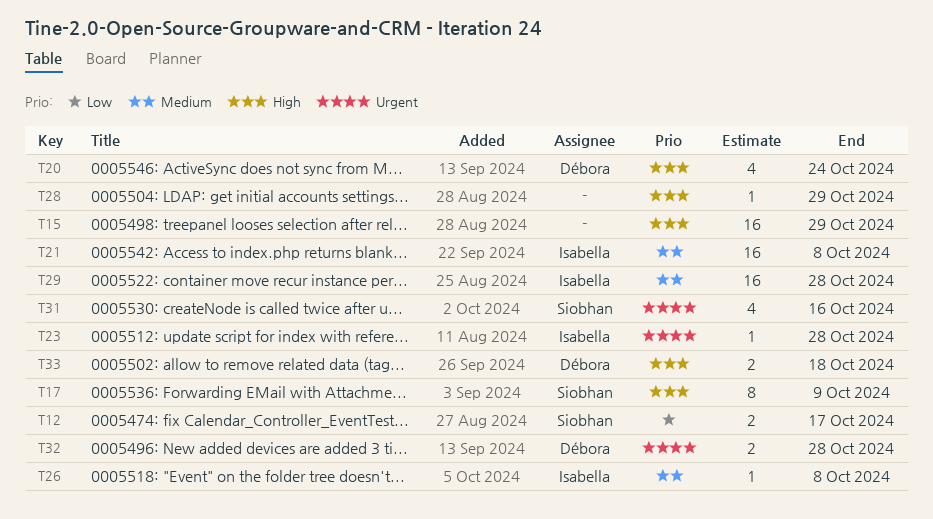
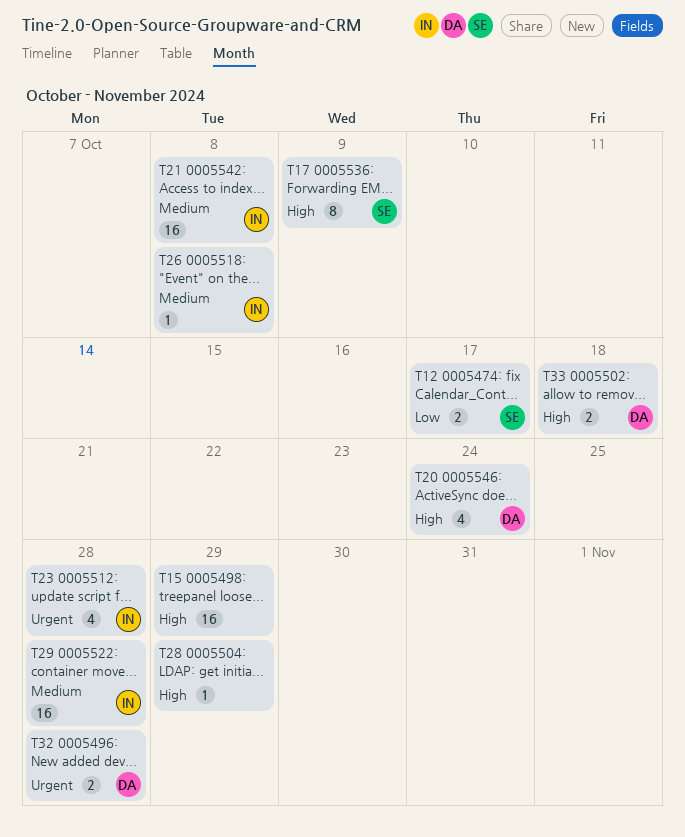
T23, estimate: 1 -> 4
T31: present -> none

